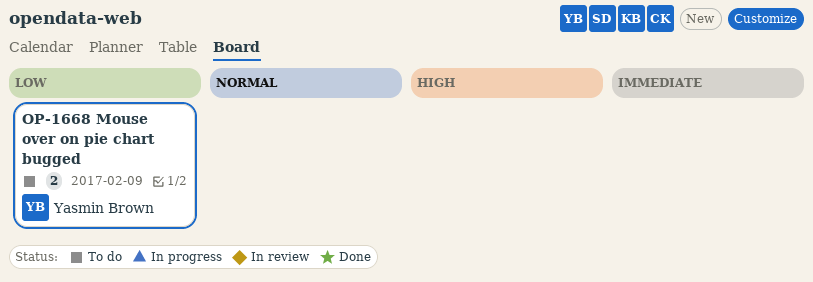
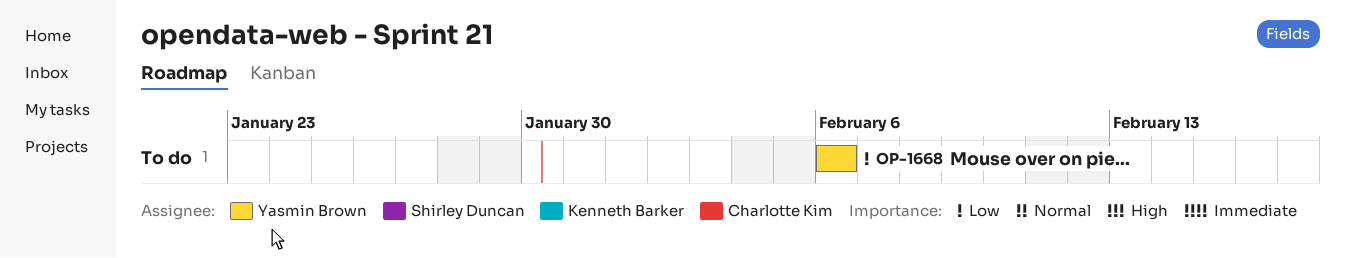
OP-1668, due: Feb 9 -> Feb 6

